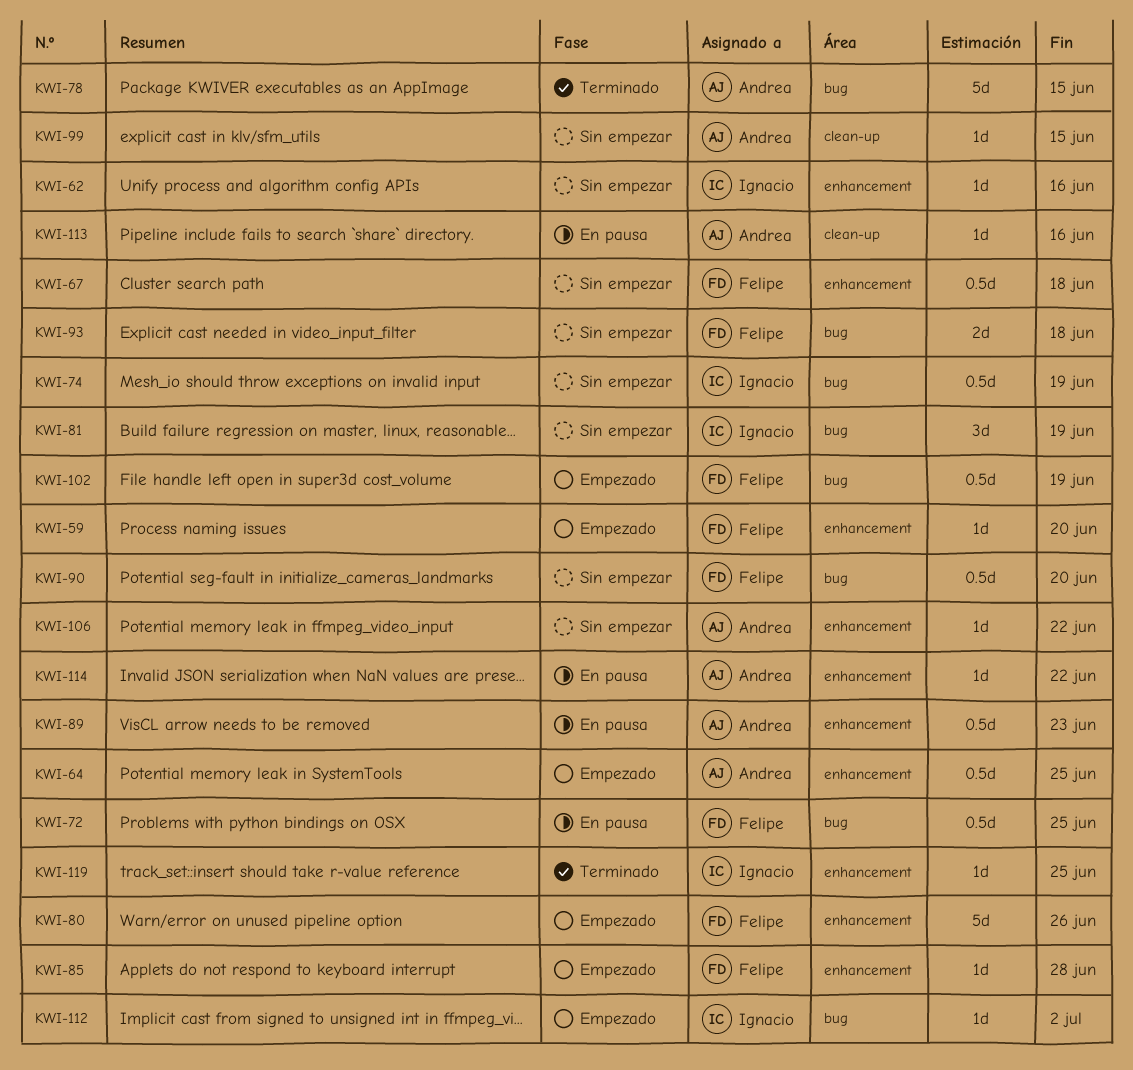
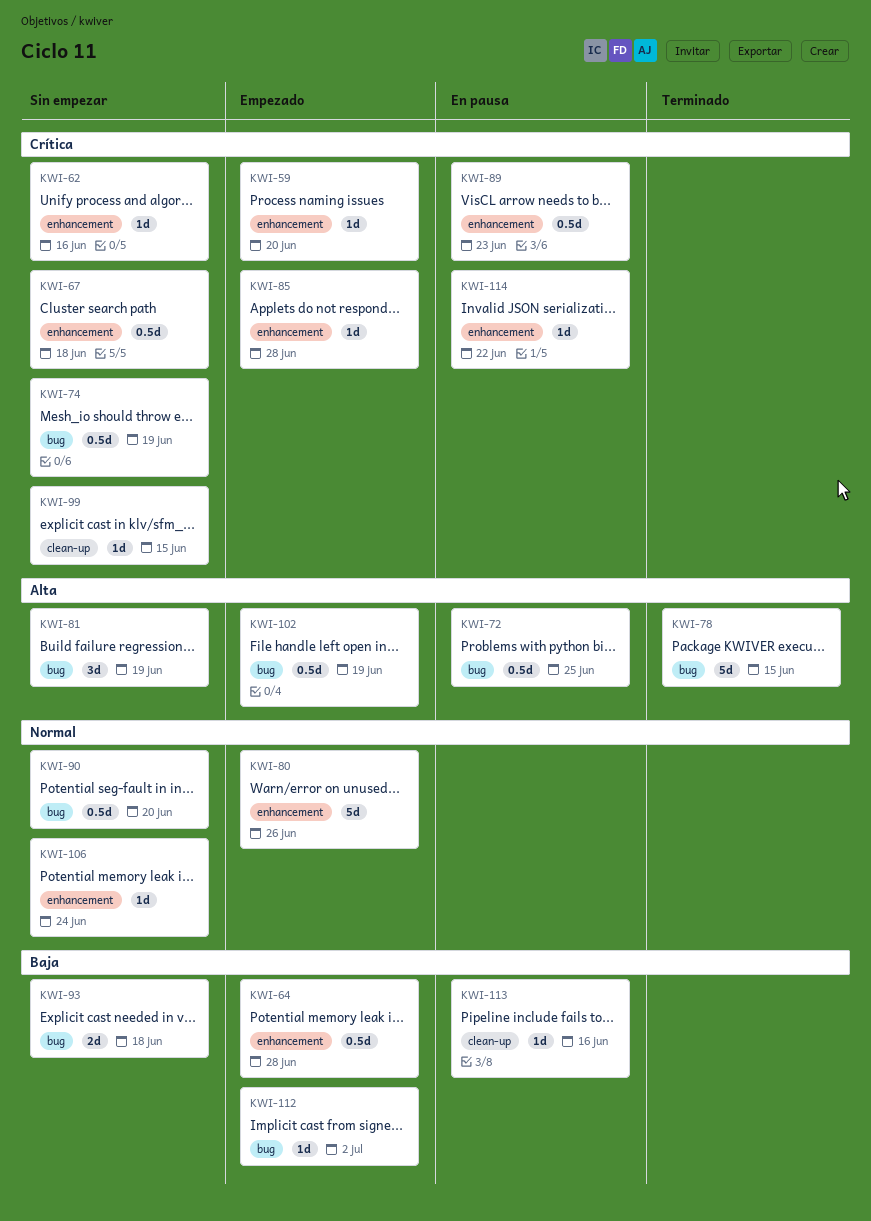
KWI-64, due: Jun 25 -> Jun 28
KWI-106, due: Jun 22 -> Jun 24
KWI-119: present -> none

